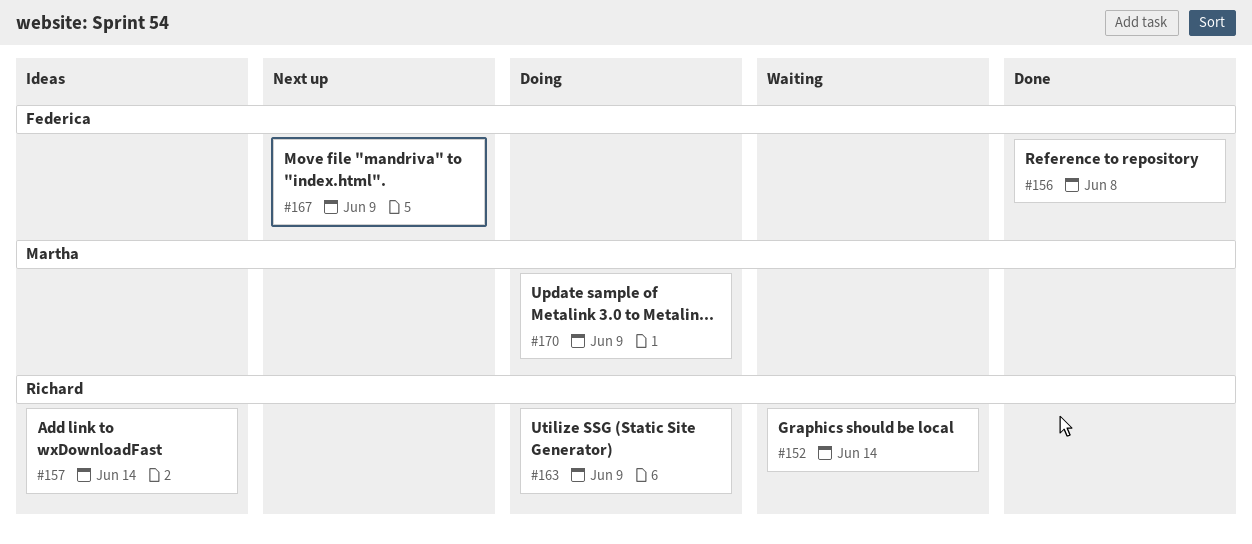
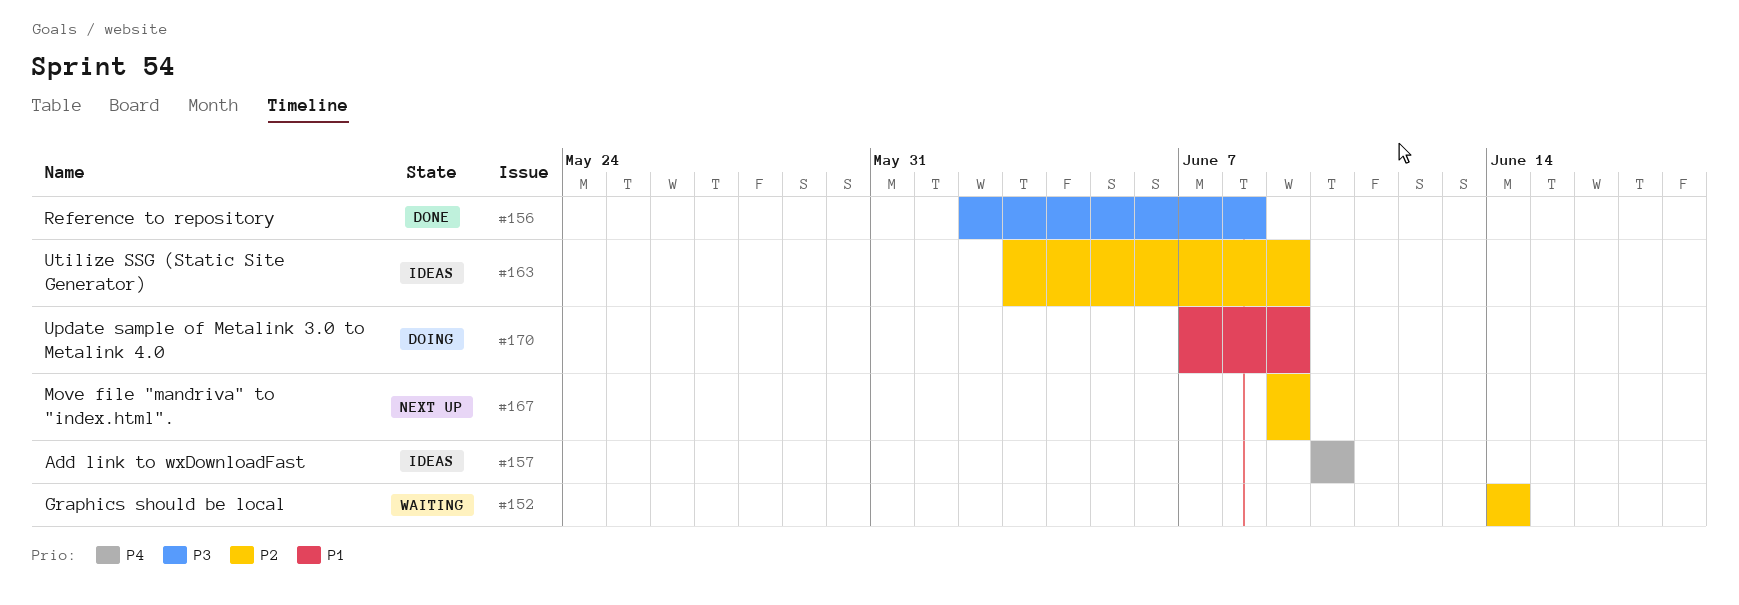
#157, due: Jun 14 -> Jun 10
#163, status: Doing -> Ideas

